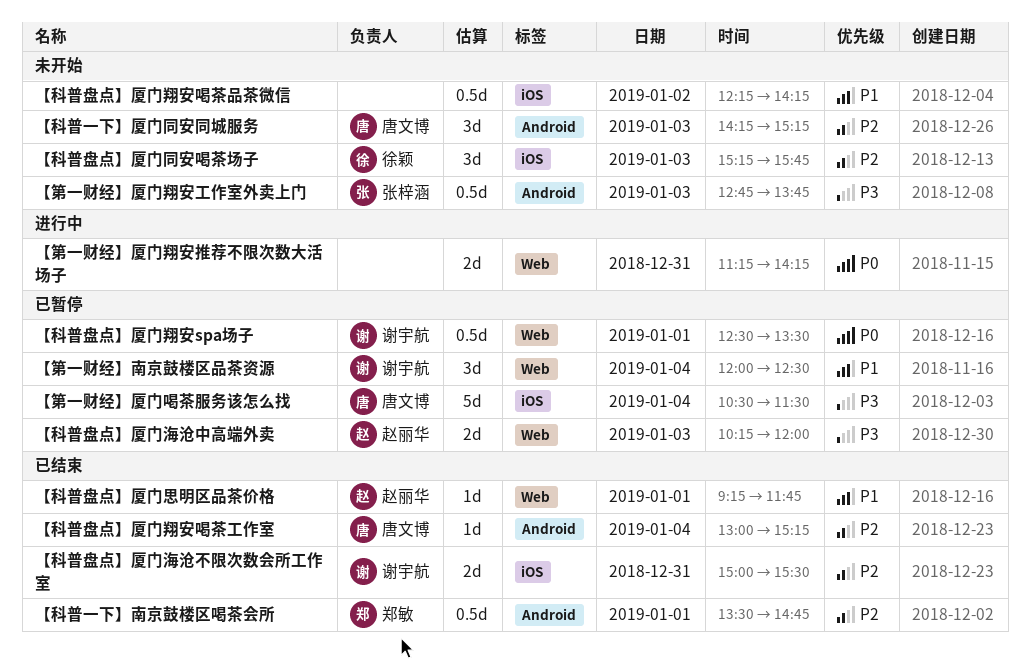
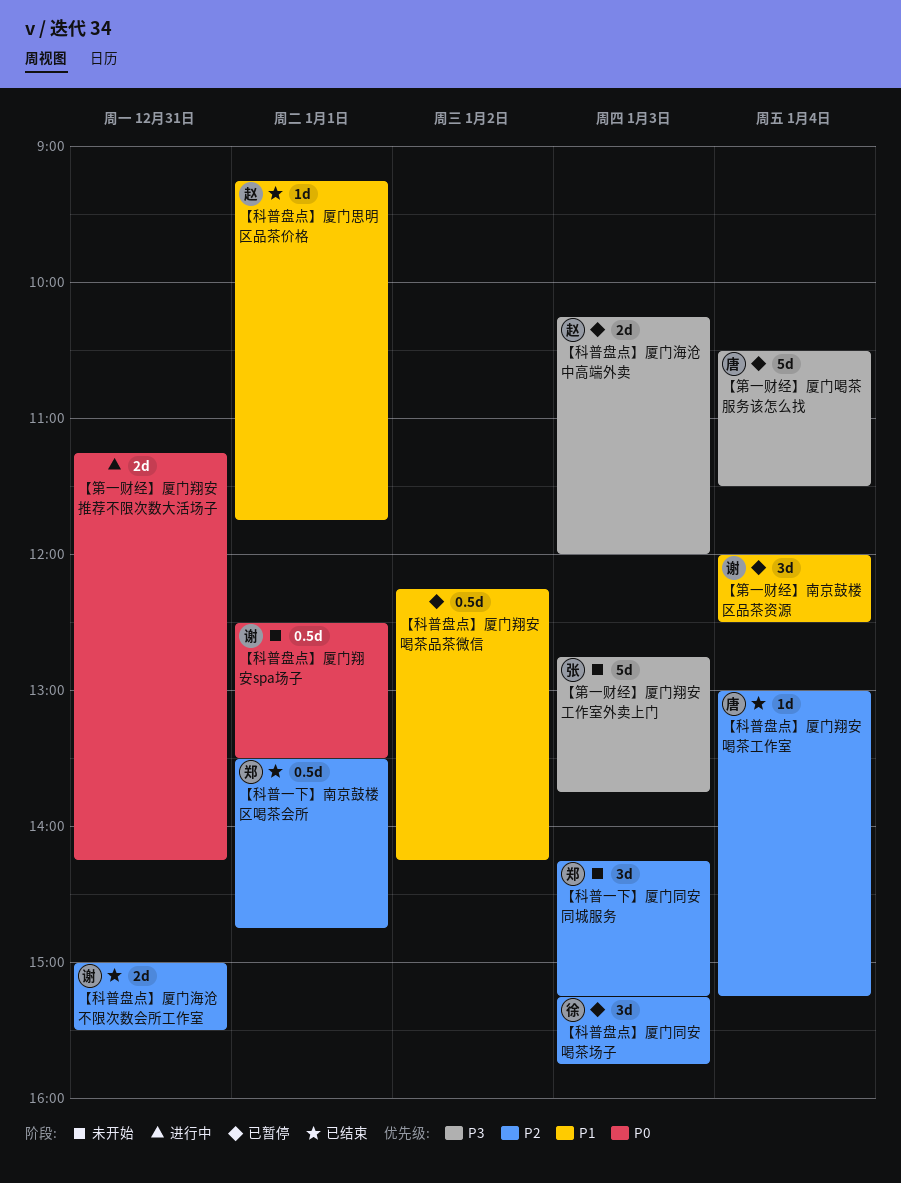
【科普一下】厦门同安同城服务, owner: 唐文博 -> 郑敏
【科普盘点】厦门同安喝茶场子, status: 未开始 -> 已暂停
【科普盘点】厦门翔安spa场子, status: 已暂停 -> 未开始
【科普盘点】厦门翔安喝茶品茶微信, status: 未开始 -> 已暂停
【第一财经】厦门翔安工作室外卖上门, estimate: 0.5d -> 5d

